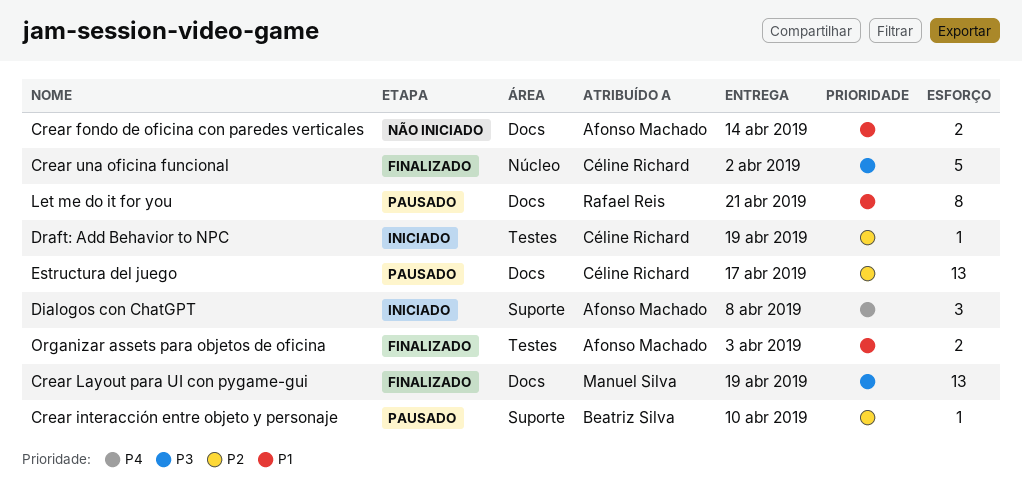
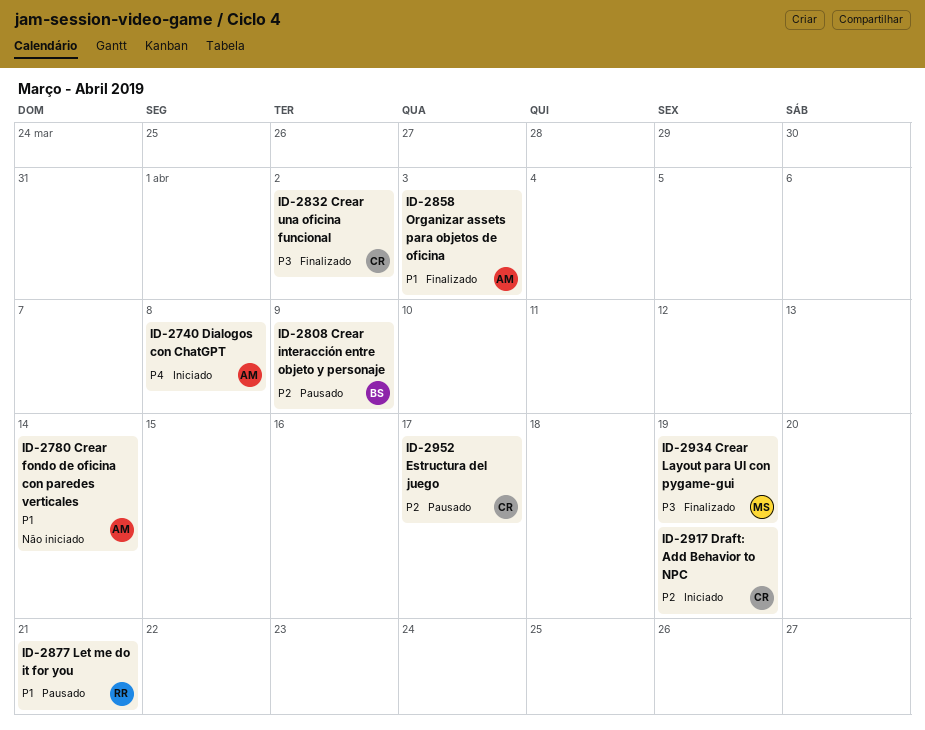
Crear interacción entre objeto y personaje, due: Apr 10 -> Apr 9

